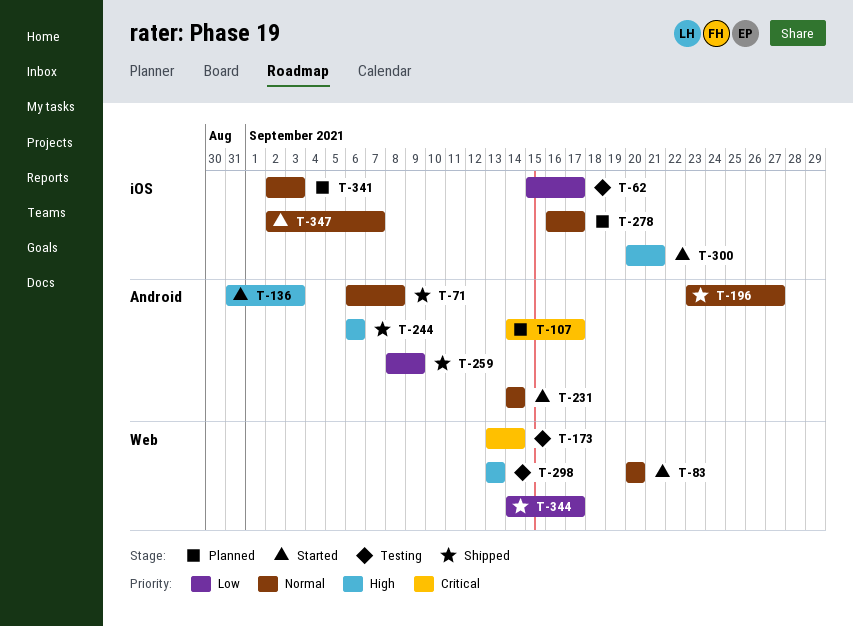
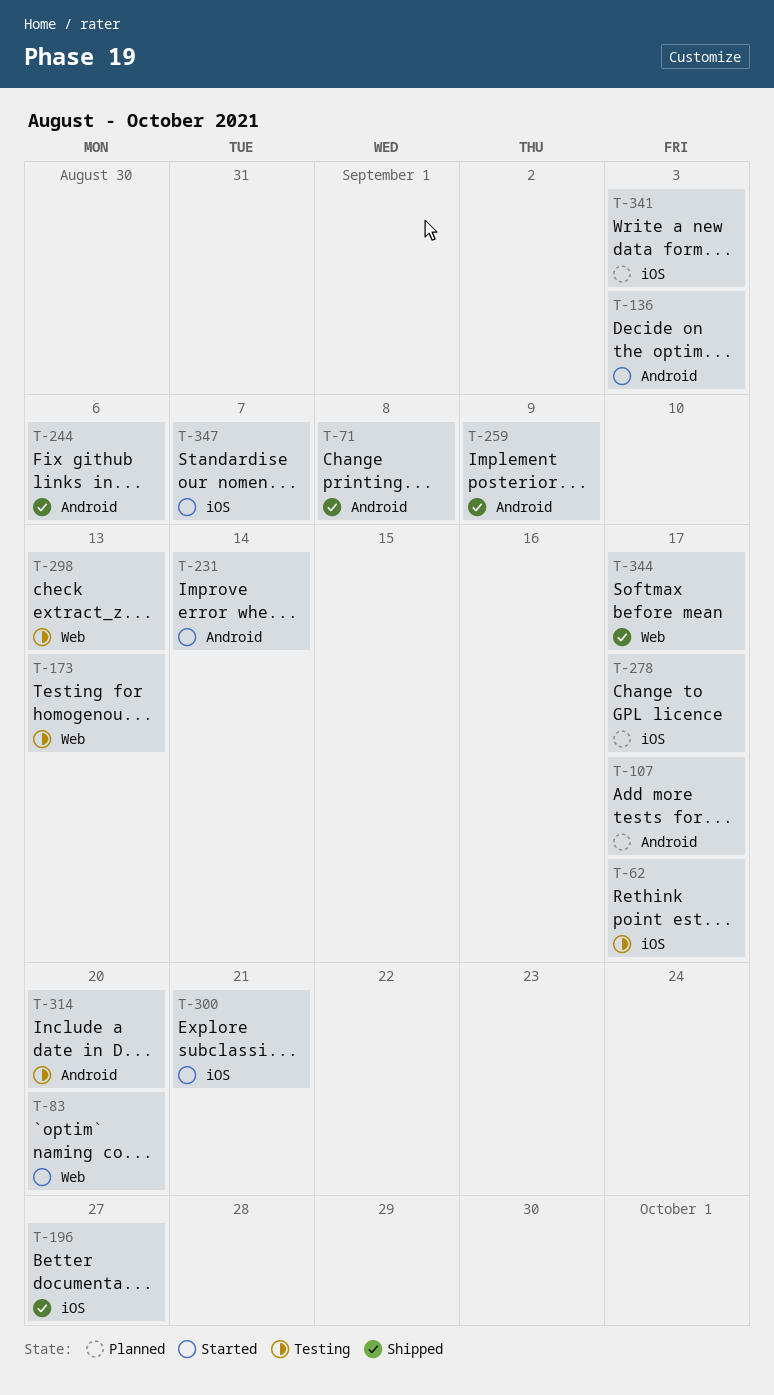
T-173, due: Sep 14 -> Sep 13
T-196, label: Android -> iOS
T-314: none -> present

